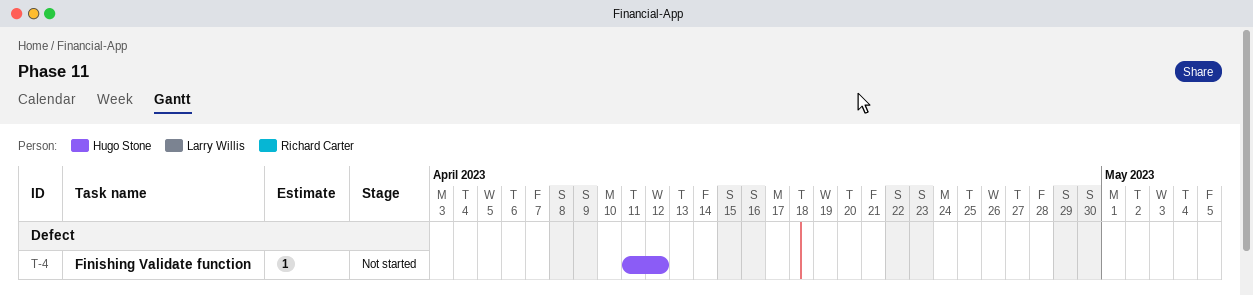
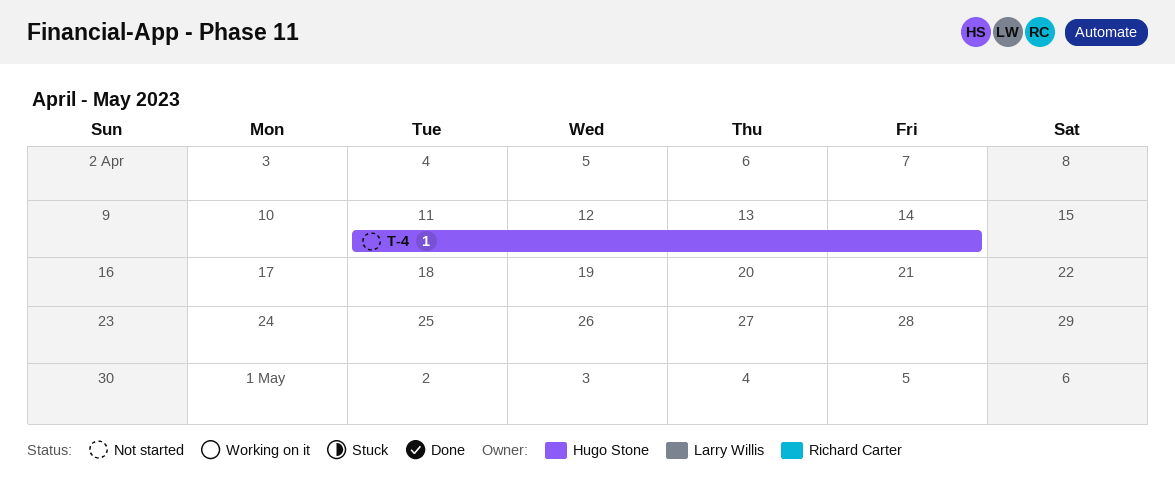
T-4, due: Apr 12 -> Apr 14

